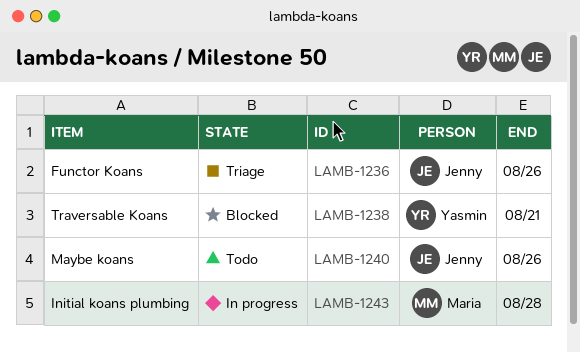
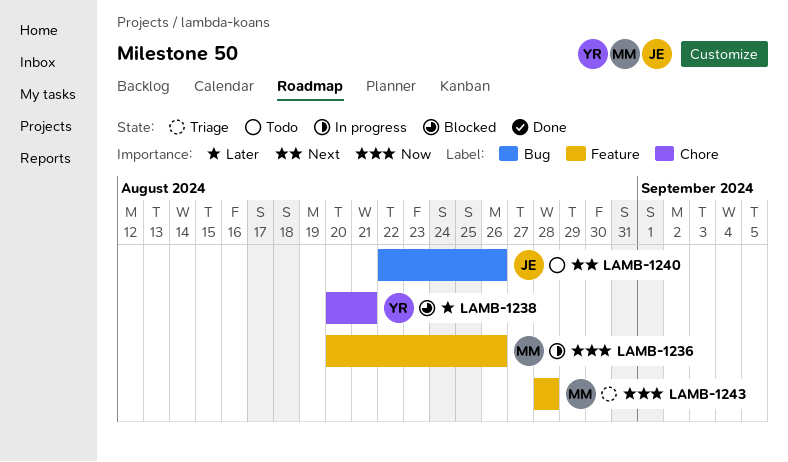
LAMB-1236, status: Triage -> In progress
LAMB-1236, owner: Jenny -> Maria
LAMB-1243, status: In progress -> Triage

